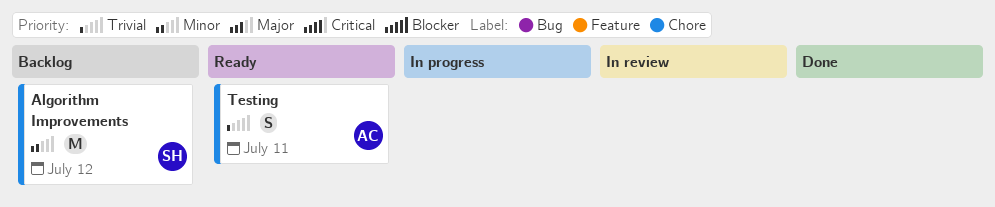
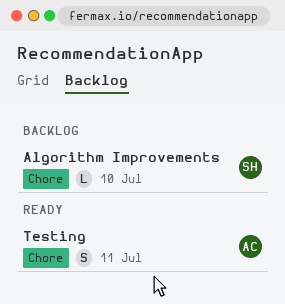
Algorithm Improvements, estimate: M -> L
Algorithm Improvements, due: Jul 12 -> Jul 10

